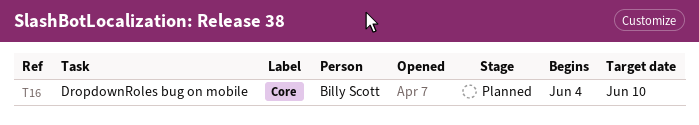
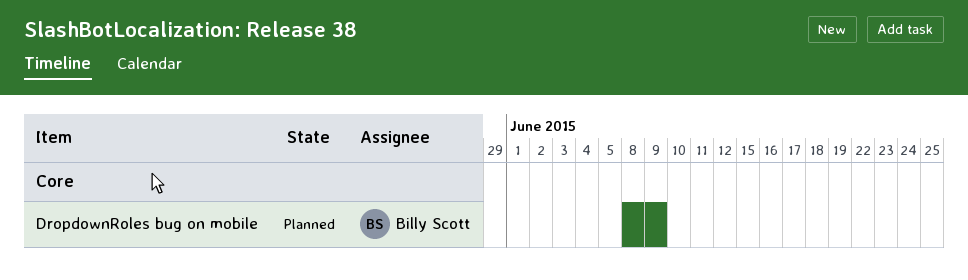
DropdownRoles bug on mobile, start: Jun 4 -> Jun 8
DropdownRoles bug on mobile, due: Jun 10 -> Jun 9

